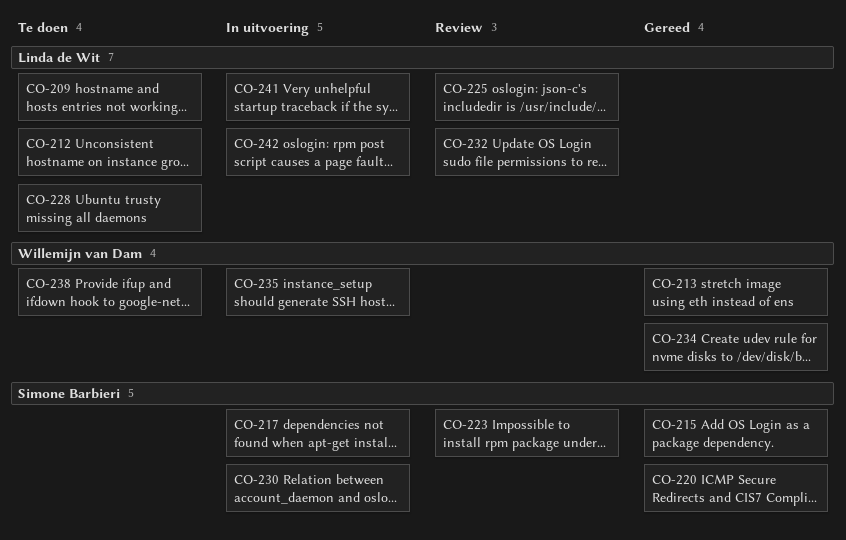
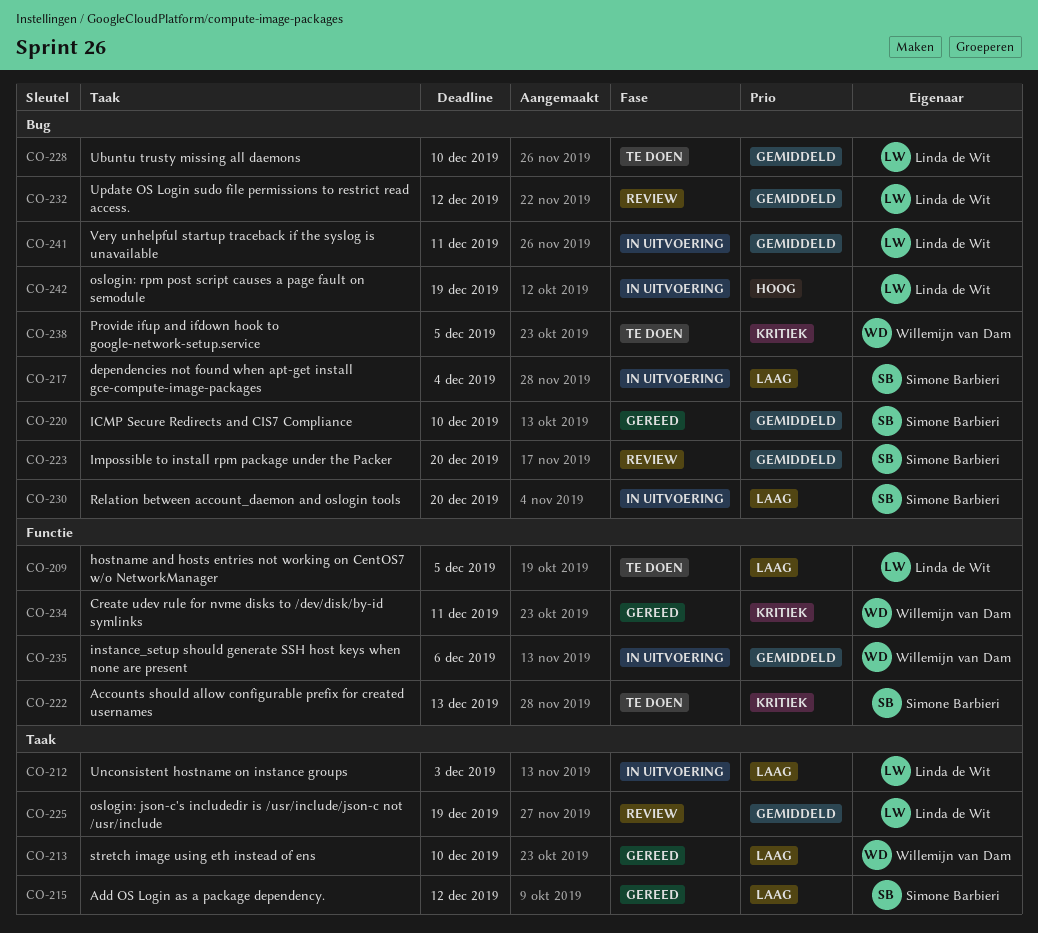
CO-212, status: Te doen -> In uitvoering
CO-222: none -> present

